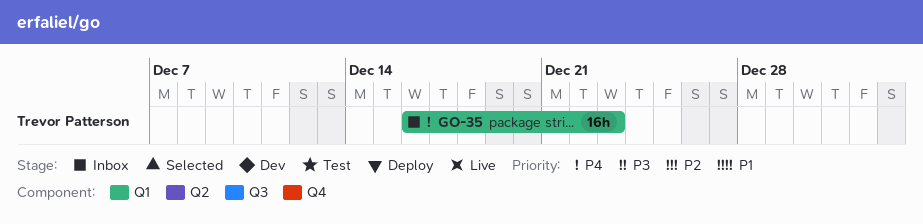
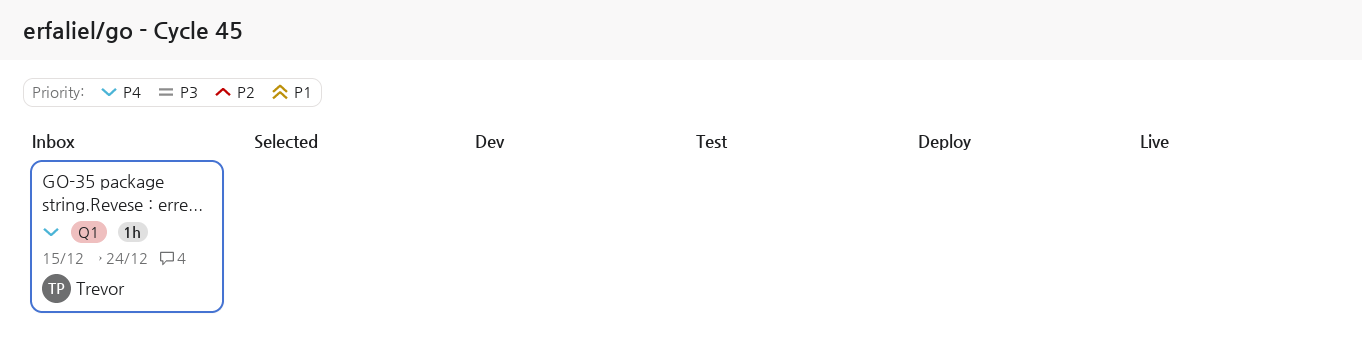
GO-35, estimate: 16h -> 1h
GO-35, start: Dec 16 -> Dec 15
GO-35, due: Dec 23 -> Dec 24

